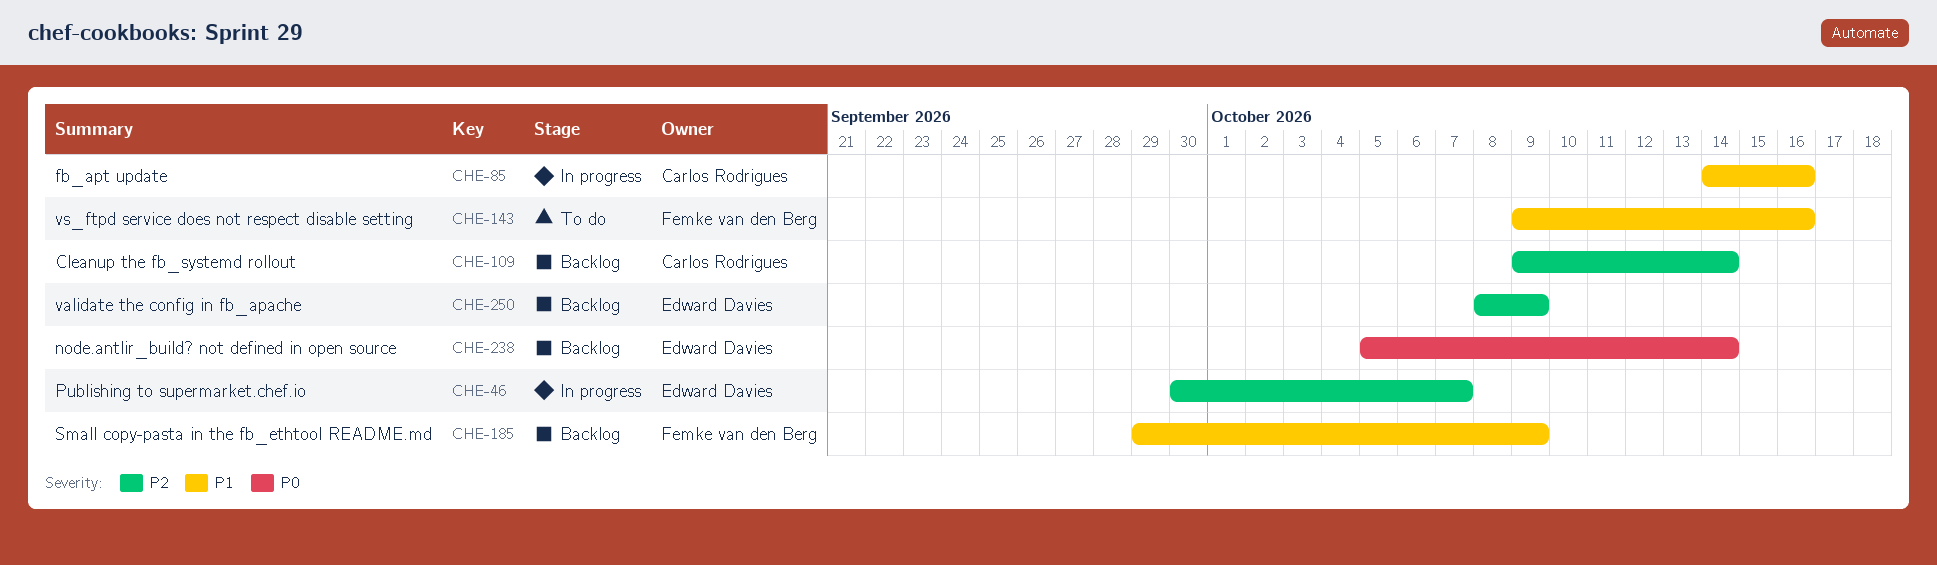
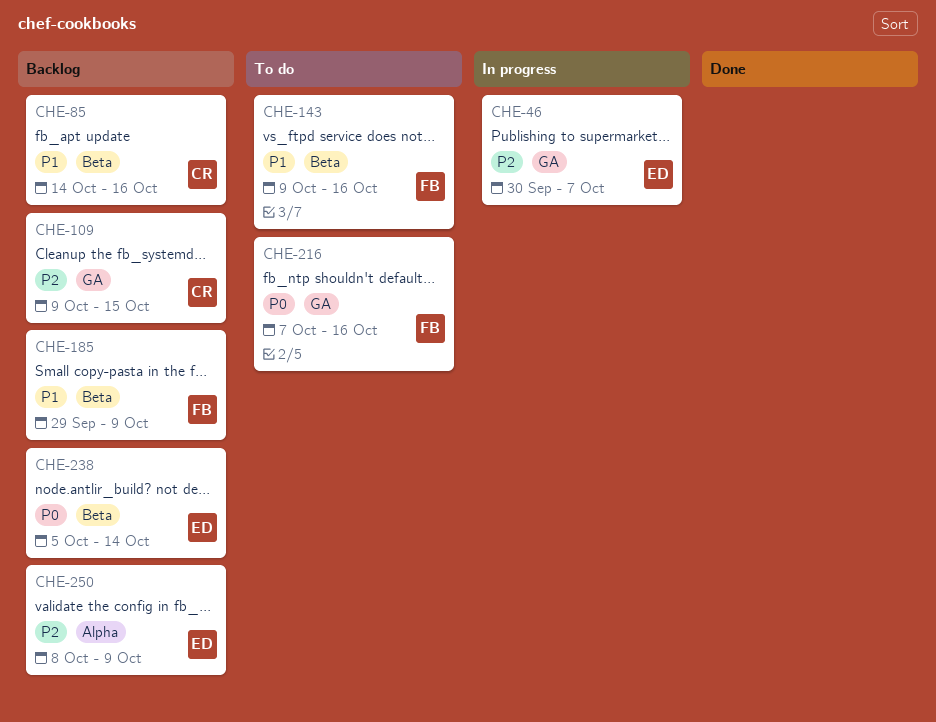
CHE-85, status: In progress -> Backlog
CHE-109, due: Oct 14 -> Oct 15
CHE-216: none -> present

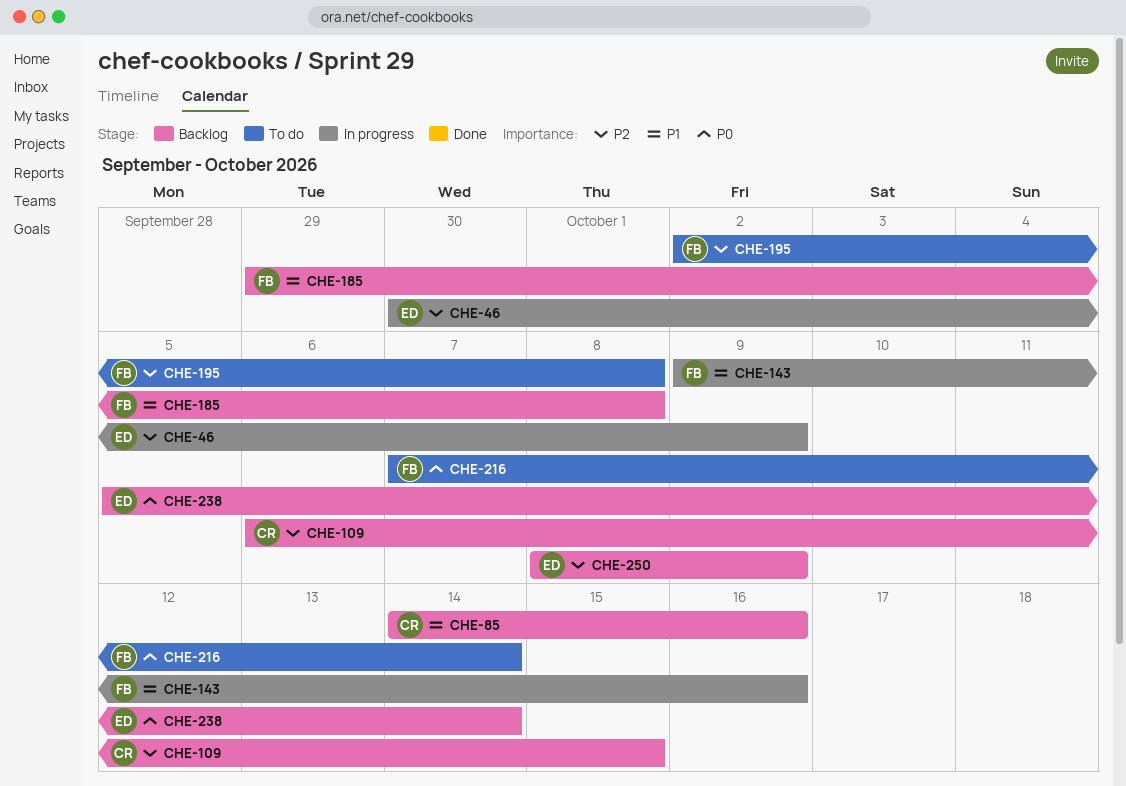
CHE-46, due: Oct 7 -> Oct 9
CHE-109, start: Oct 9 -> Oct 6
CHE-143, status: To do -> In progress
CHE-185, due: Oct 9 -> Oct 8
CHE-195: none -> present
CHE-216, due: Oct 16 -> Oct 14

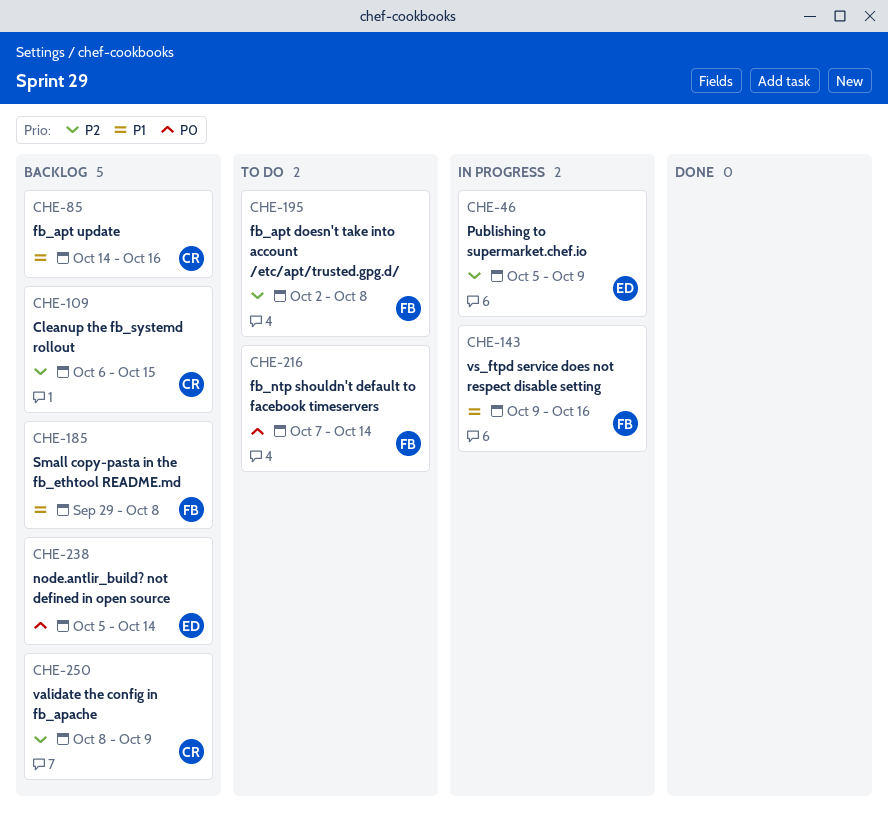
CHE-46, start: Sep 30 -> Oct 5
CHE-250, owner: ED -> CR

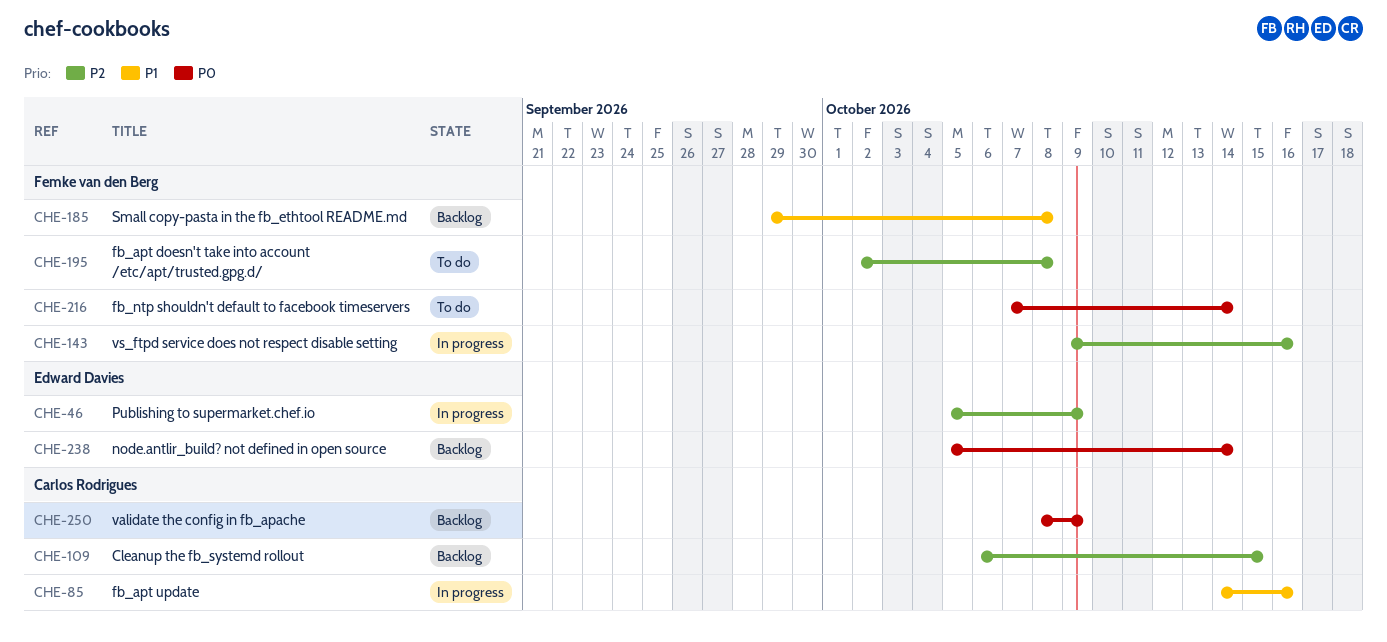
CHE-85, status: Backlog -> In progress
CHE-143, priority: P1 -> P2
CHE-250, priority: P2 -> P0

